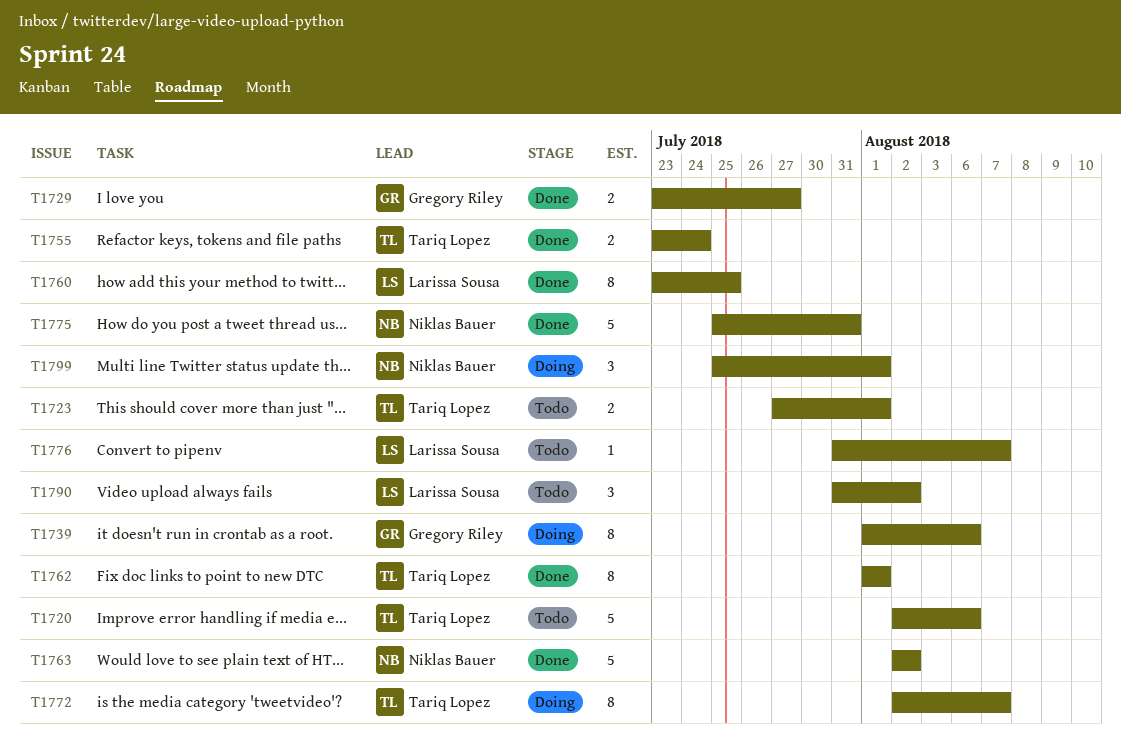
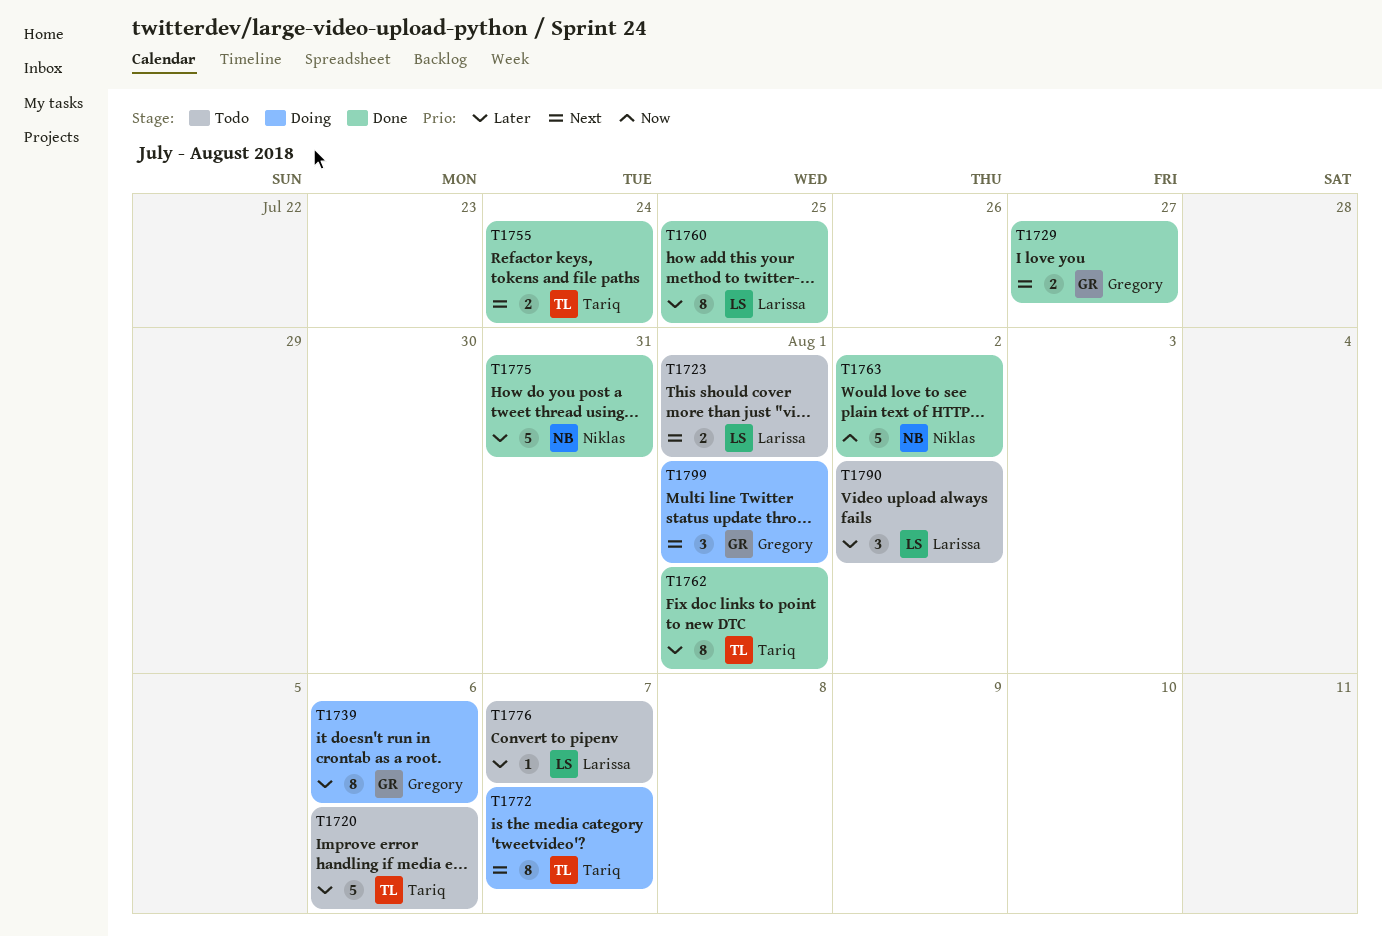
T1723, owner: Tariq Lopez -> Larissa Sousa
T1799, owner: Niklas Bauer -> Gregory Riley

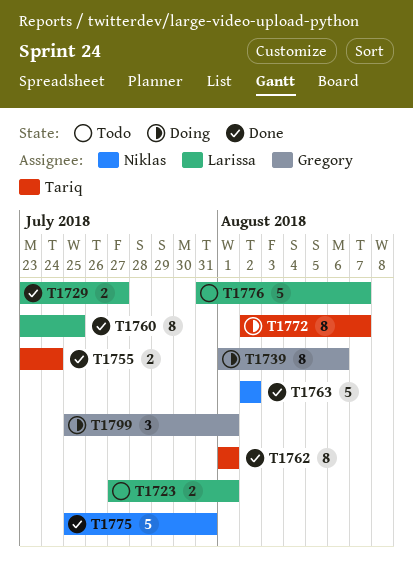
T1720: present -> none
T1729, owner: Gregory -> Larissa
T1776, estimate: 1 -> 5
T1790: present -> none

